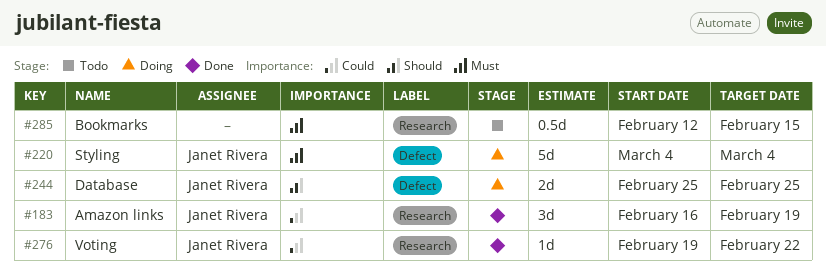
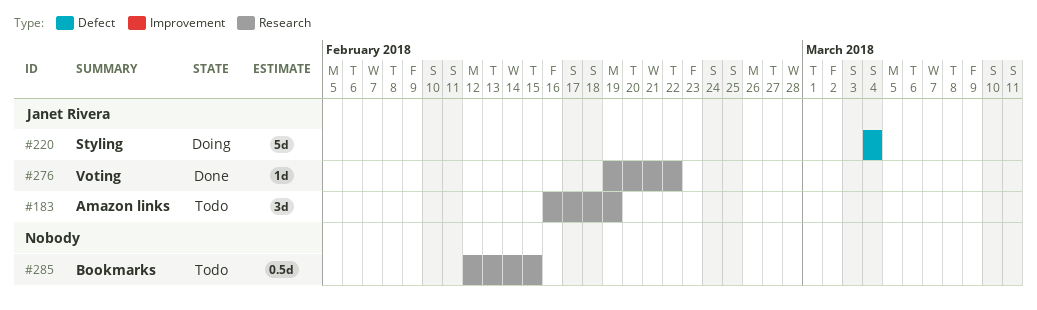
#183, status: Done -> Todo
#244: present -> none

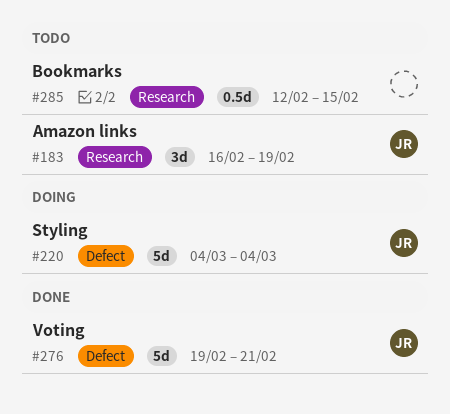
#276, label: Research -> Defect
#276, estimate: 1d -> 5d
#276, due: Feb 22 -> Feb 21

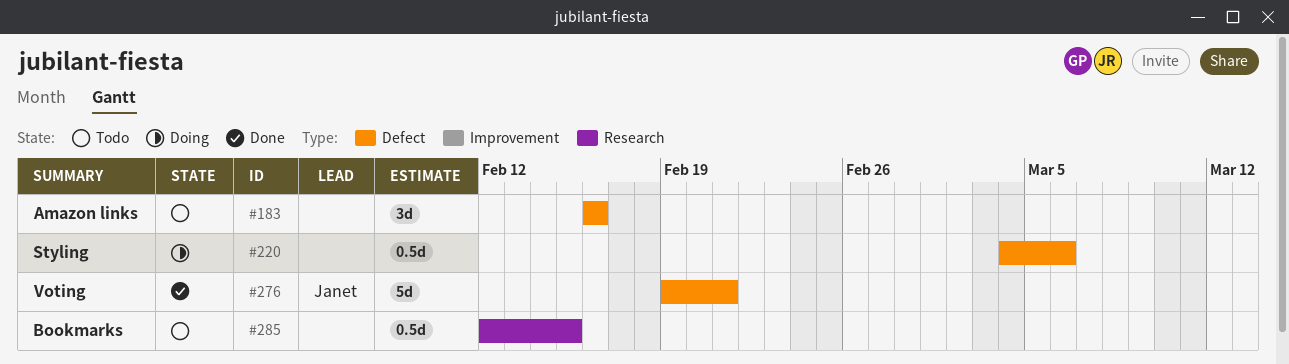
#183, owner: Janet -> none
#183, label: Research -> Defect
#183, due: Feb 19 -> Feb 16
#220, owner: Janet -> none
#220, estimate: 5d -> 0.5d
#220, due: Mar 4 -> Mar 6

